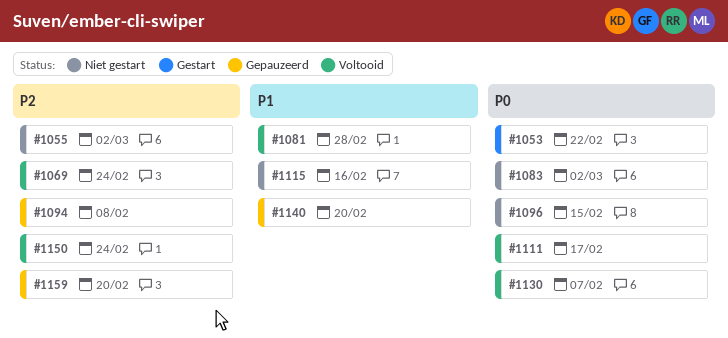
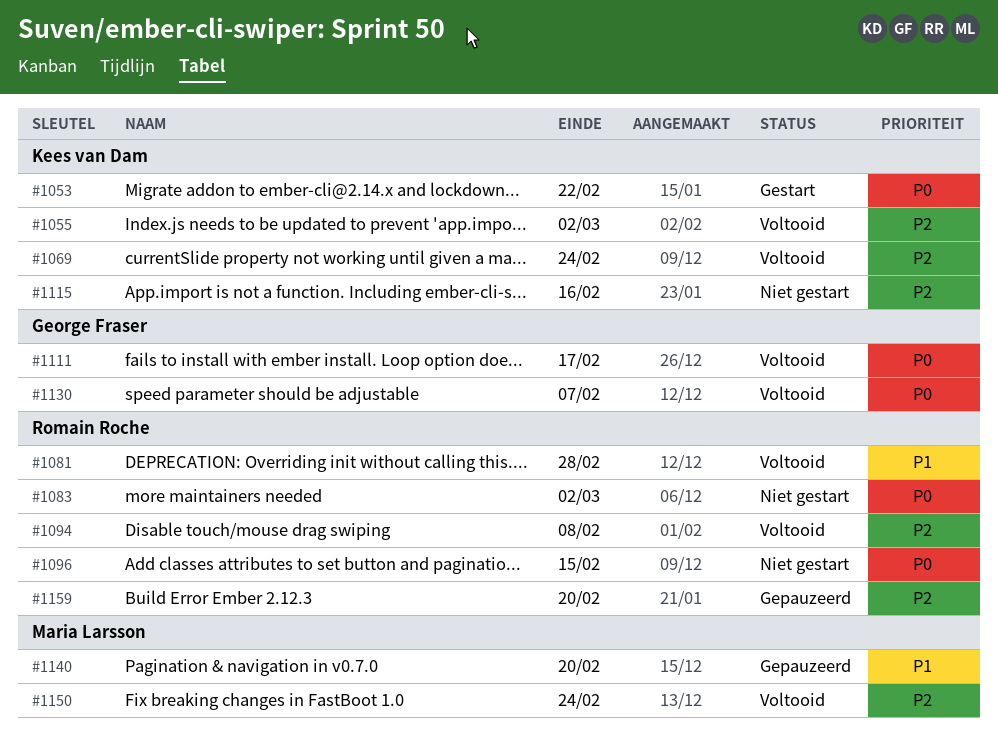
#1055, status: Niet gestart -> Voltooid
#1094, status: Gepauzeerd -> Voltooid
#1115, priority: P1 -> P2

